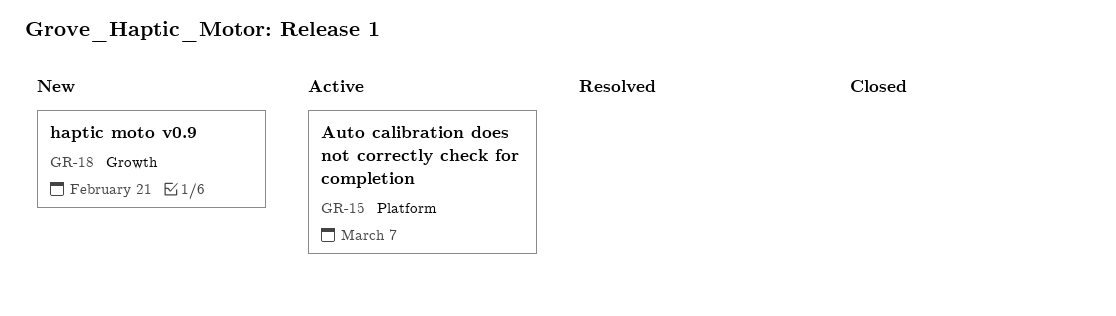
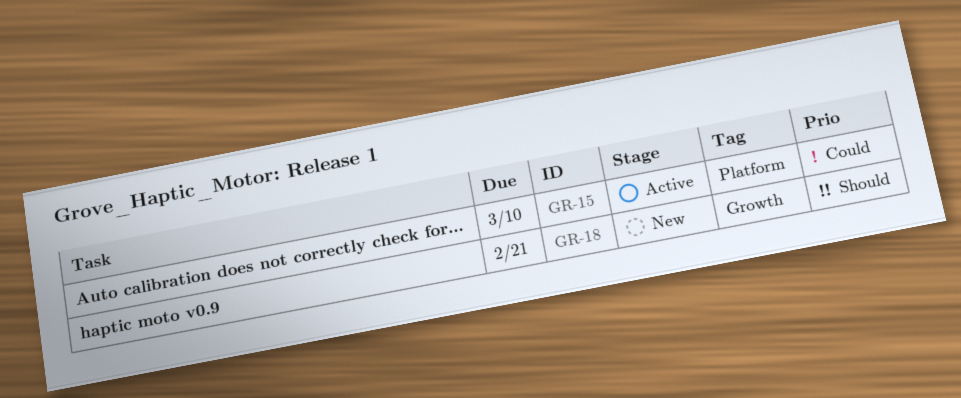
GR-15, due: Mar 7 -> Mar 10

